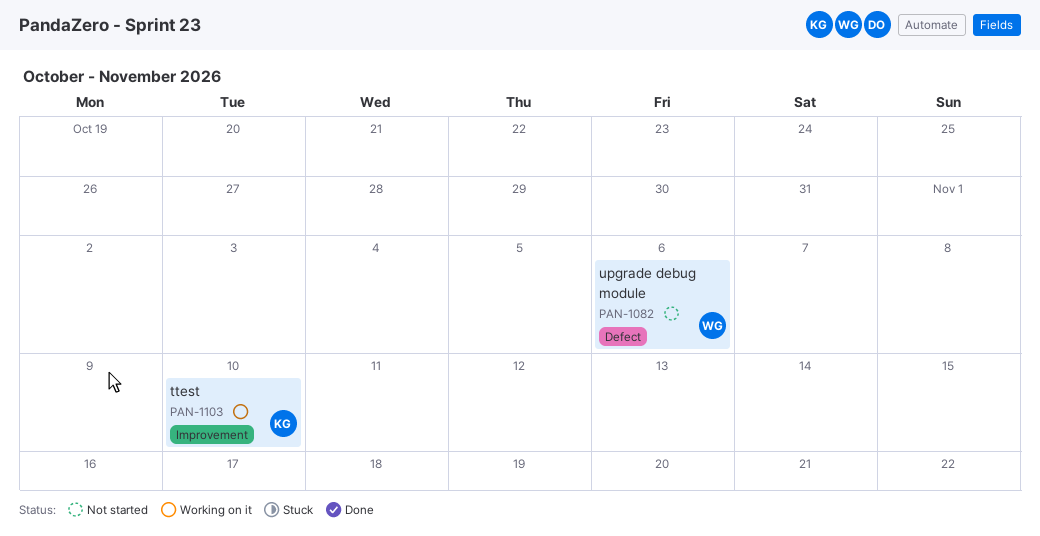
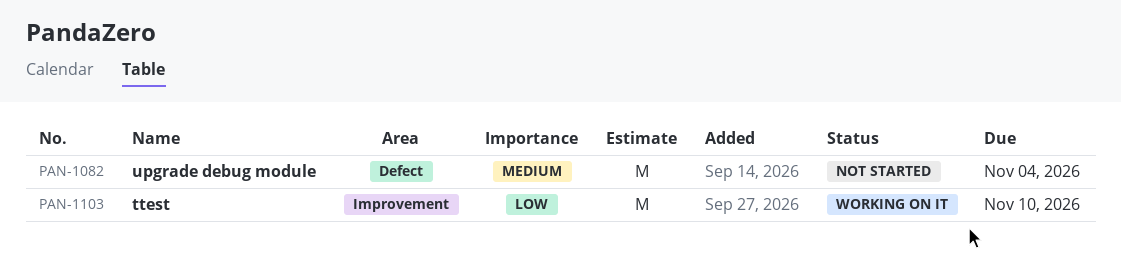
PAN-1082, due: Nov 6 -> Nov 4

